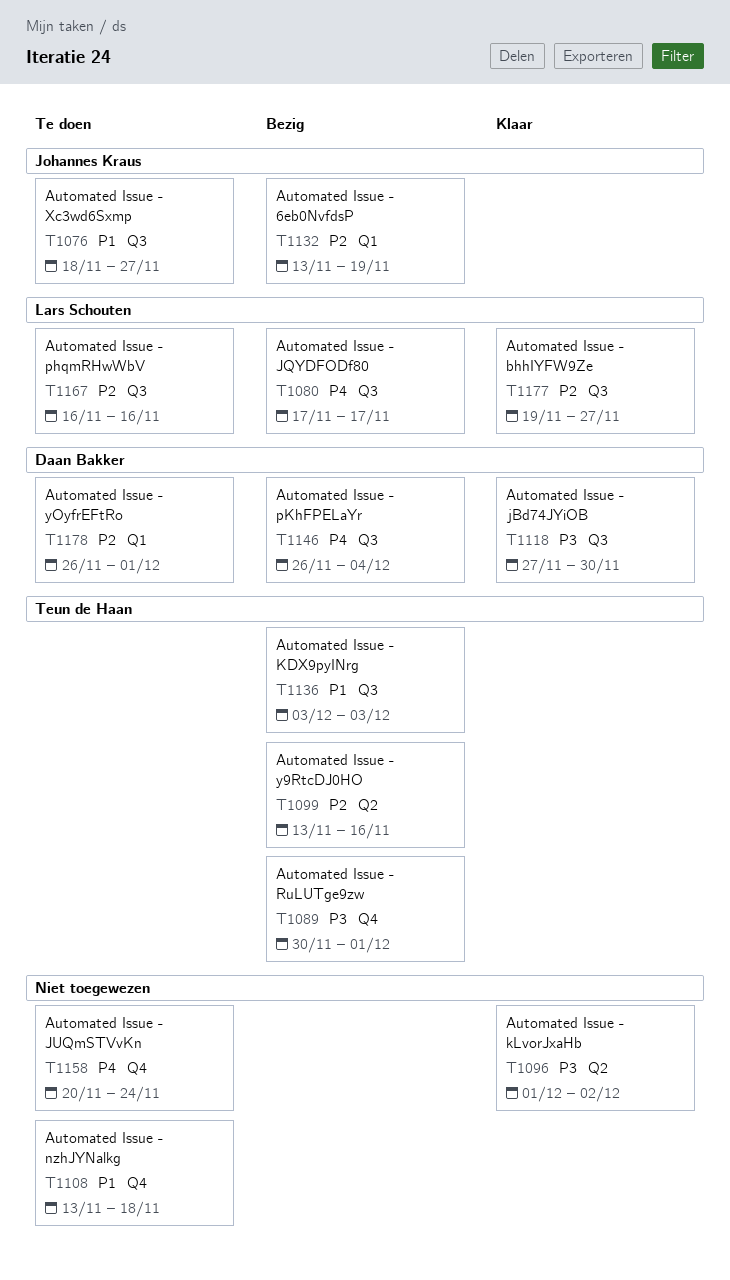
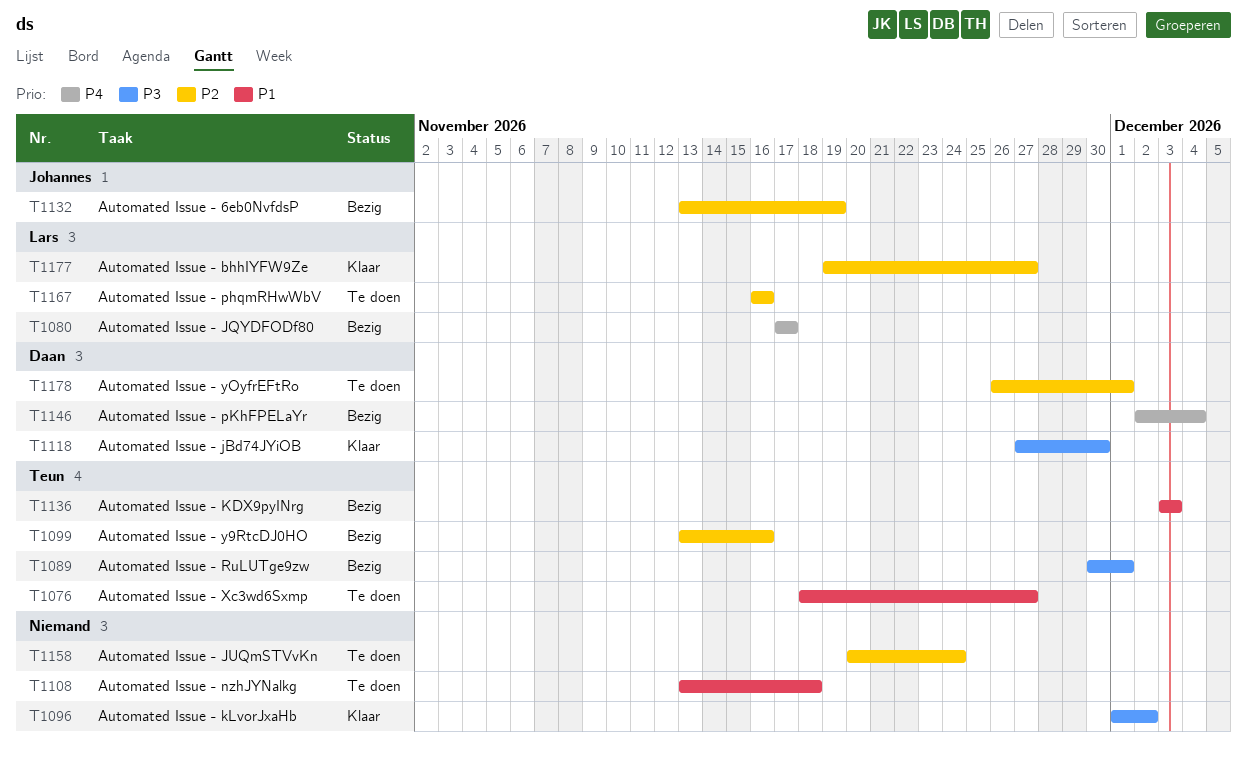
T1076, owner: Johannes Kraus -> Teun de Haan
T1146, start: Nov 26 -> Dec 2
T1158, priority: P4 -> P2

